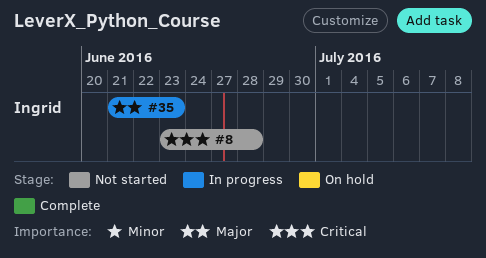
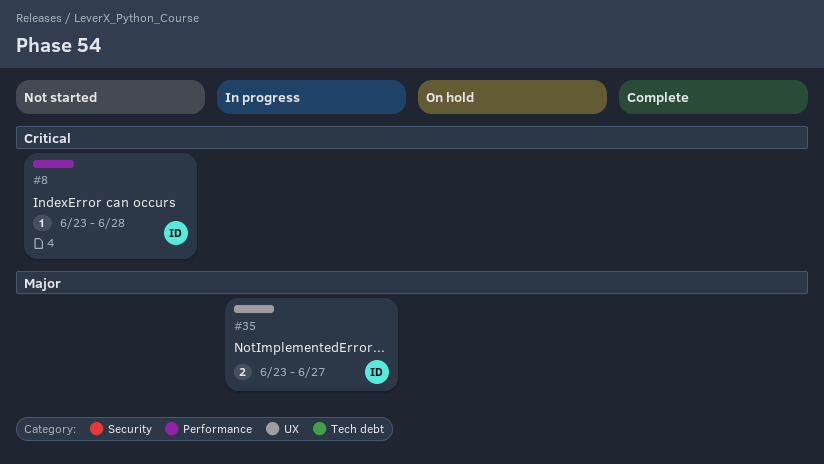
#35, start: Jun 21 -> Jun 23
#35, due: Jun 23 -> Jun 27

